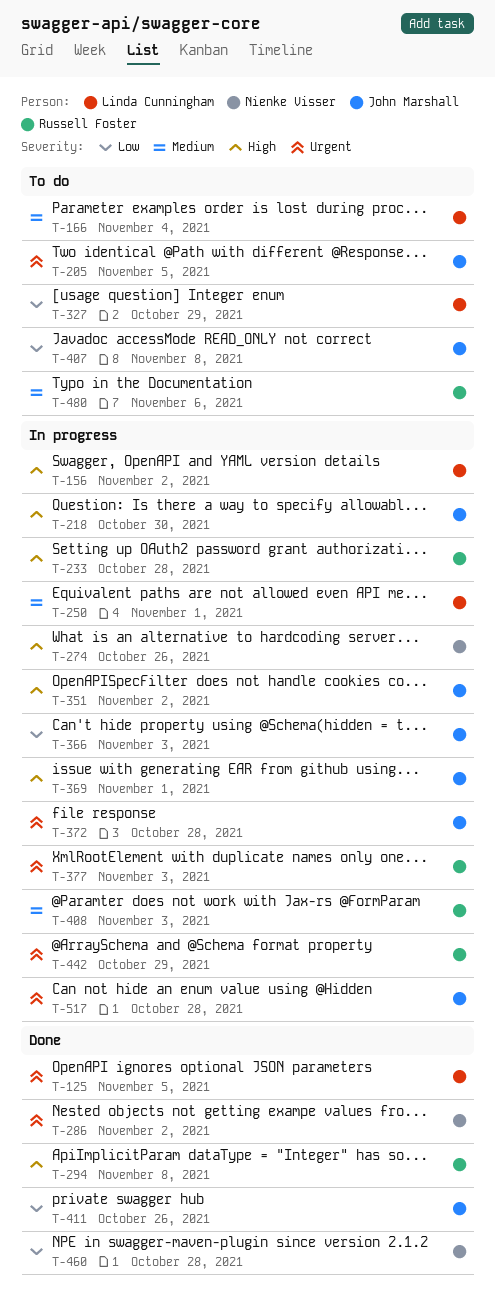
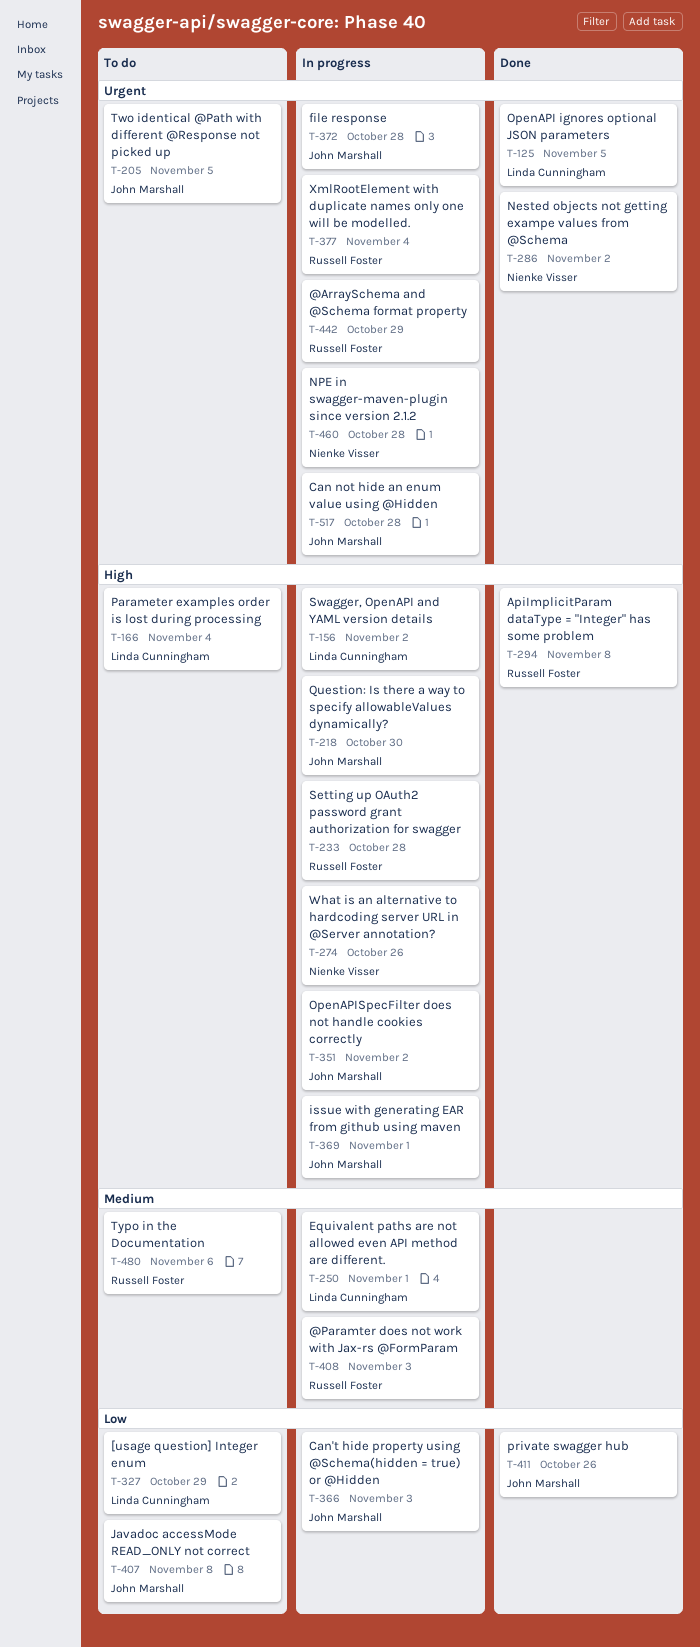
T-166, priority: Medium -> High
T-377, due: Nov 3 -> Nov 4
T-460, status: Done -> In progress
T-460, priority: Low -> Urgent

